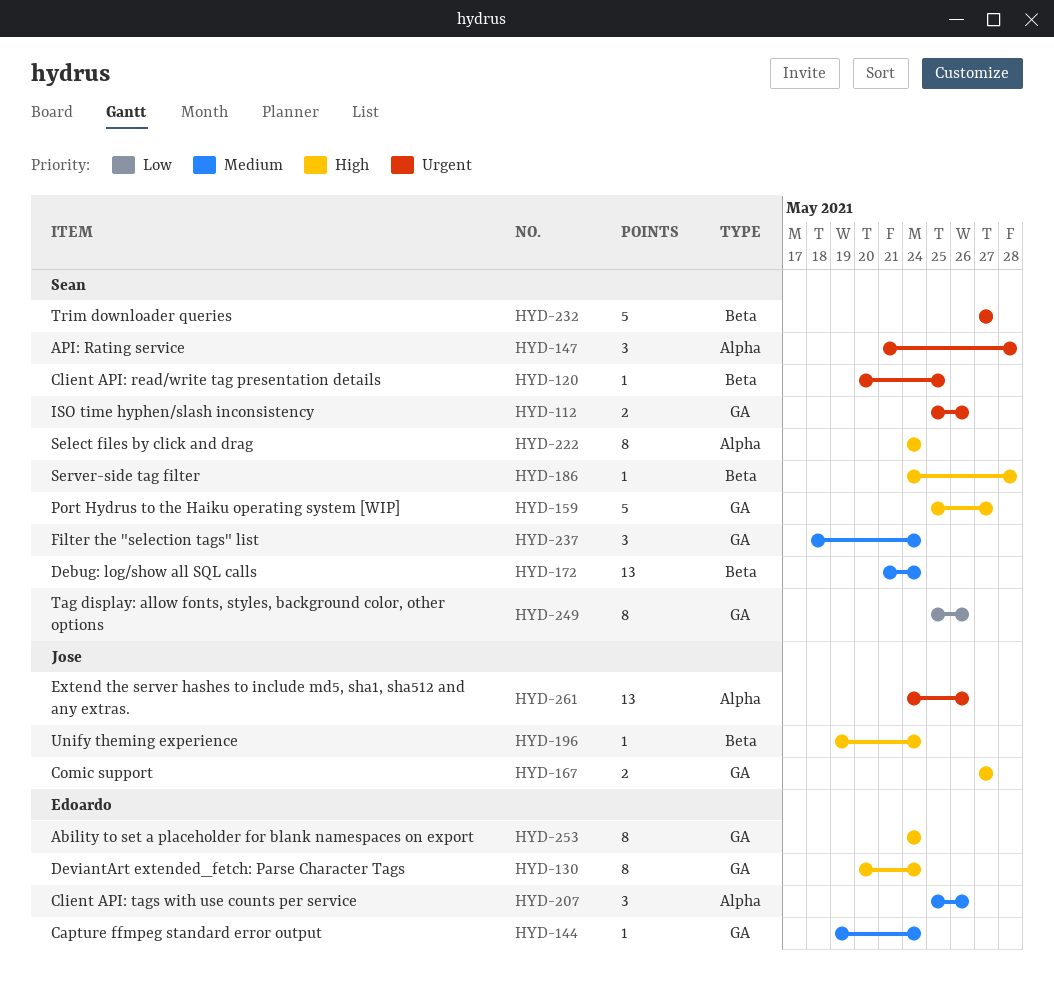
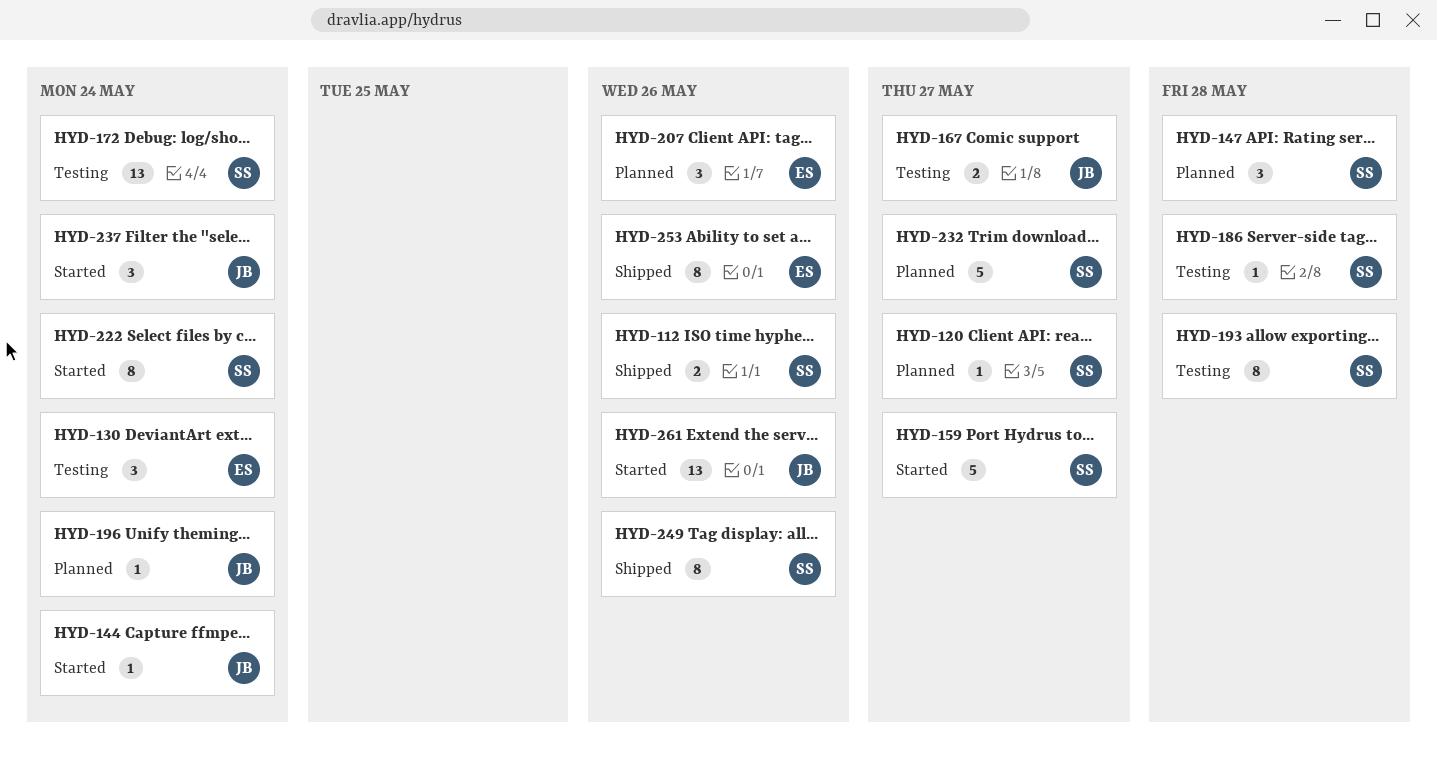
HYD-120, due: May 25 -> May 27
HYD-130, estimate: 8 -> 3
HYD-144, owner: Edoardo -> Jose
HYD-193: none -> present
HYD-237, owner: Sean -> Jose
HYD-253, due: May 24 -> May 26

